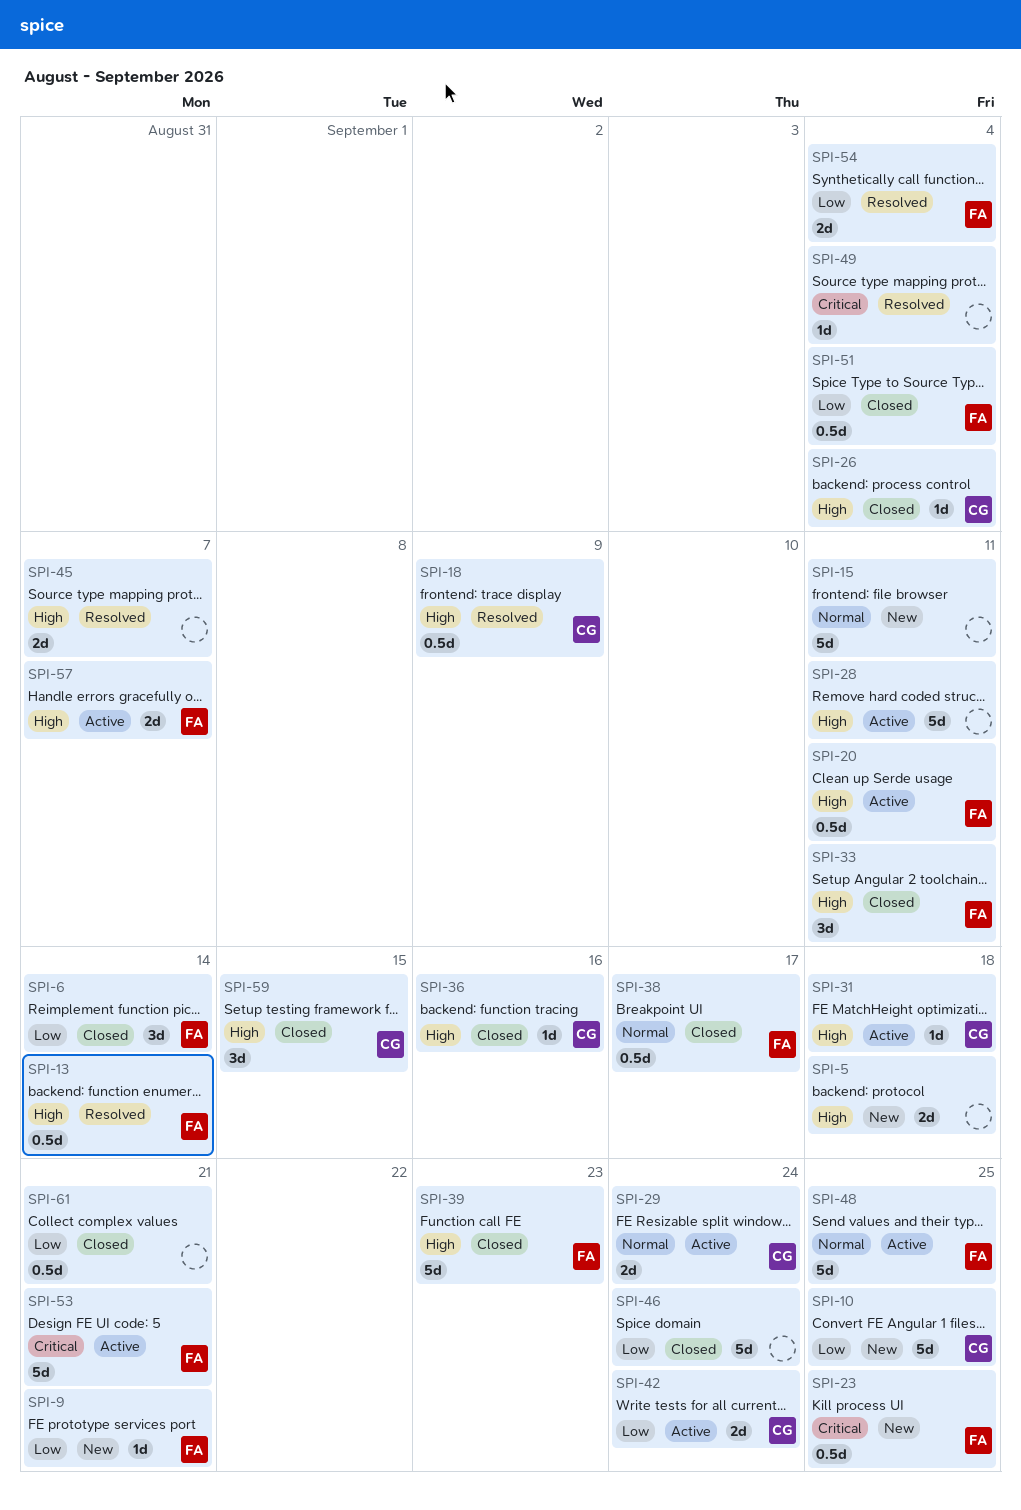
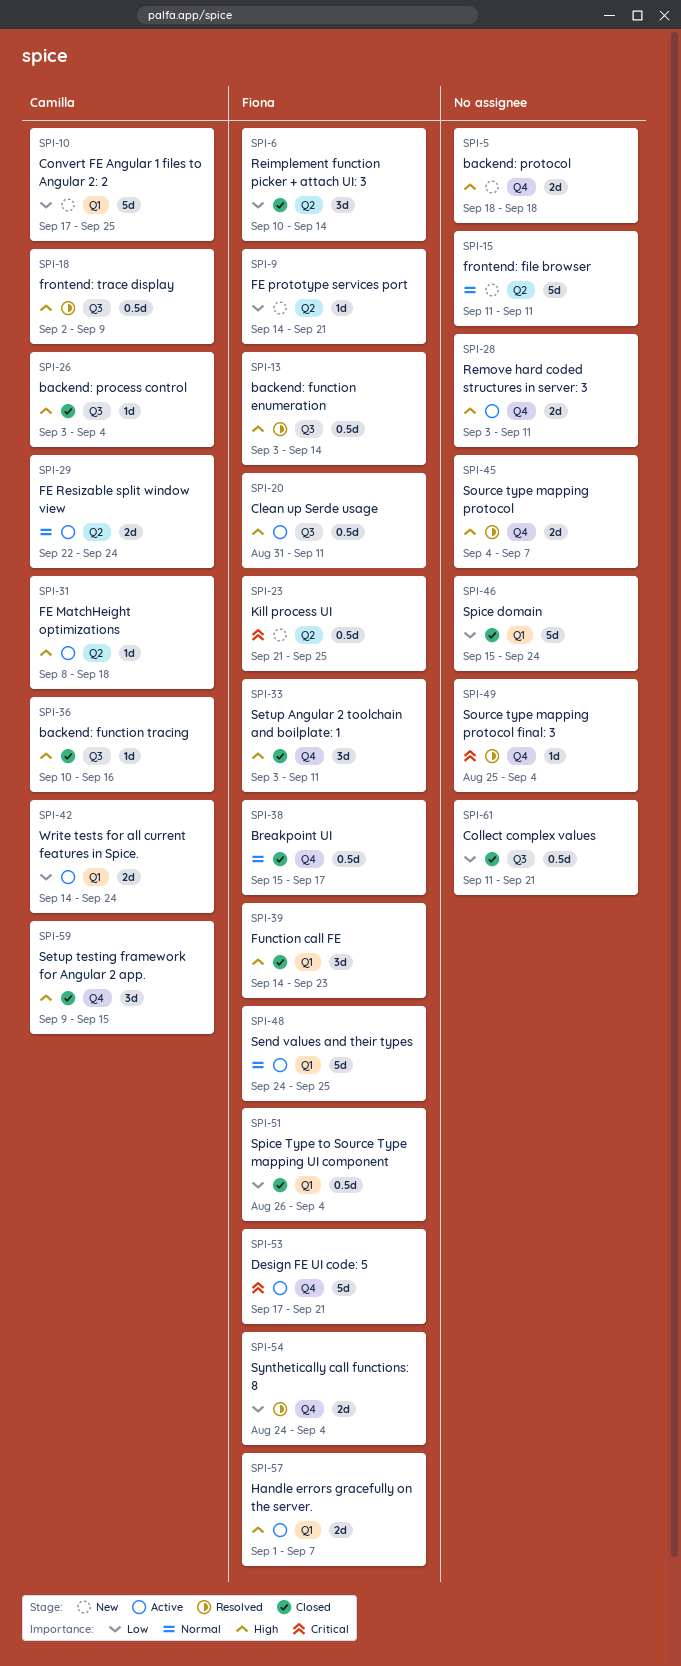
SPI-28, estimate: 5d -> 2d
SPI-39, estimate: 5d -> 3d

